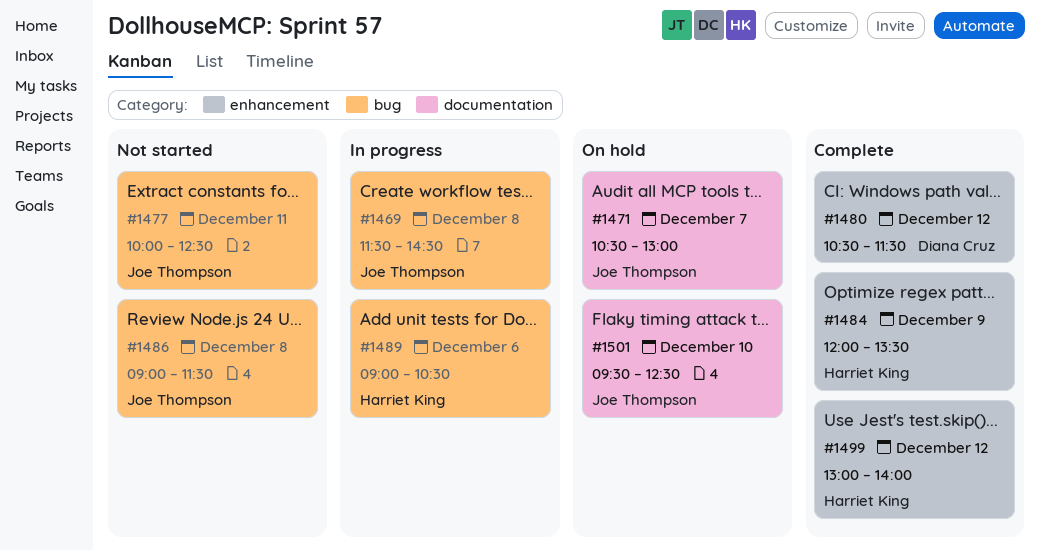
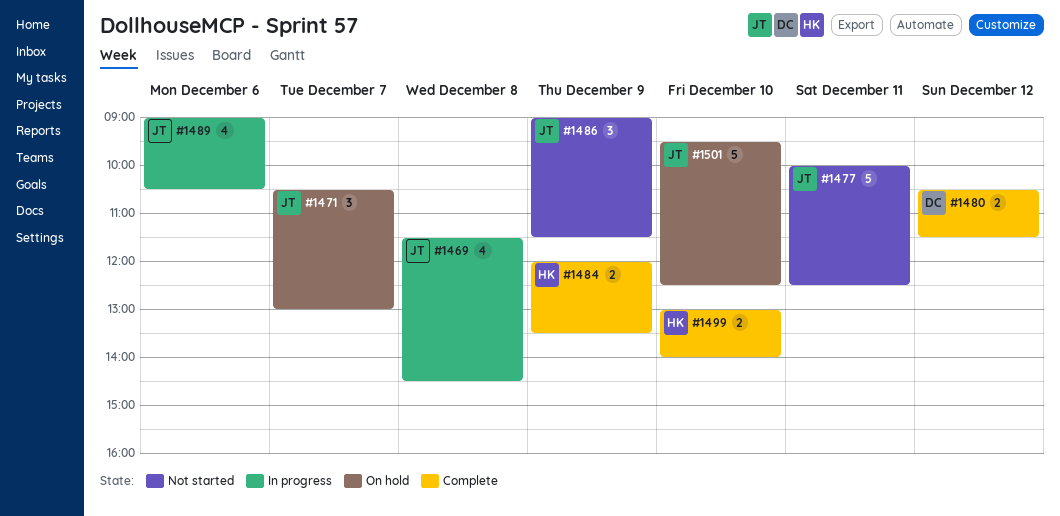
#1486, day: Dec 8 -> Dec 9
#1489, owner: Harriet King -> Joe Thompson
#1499, day: Dec 12 -> Dec 10

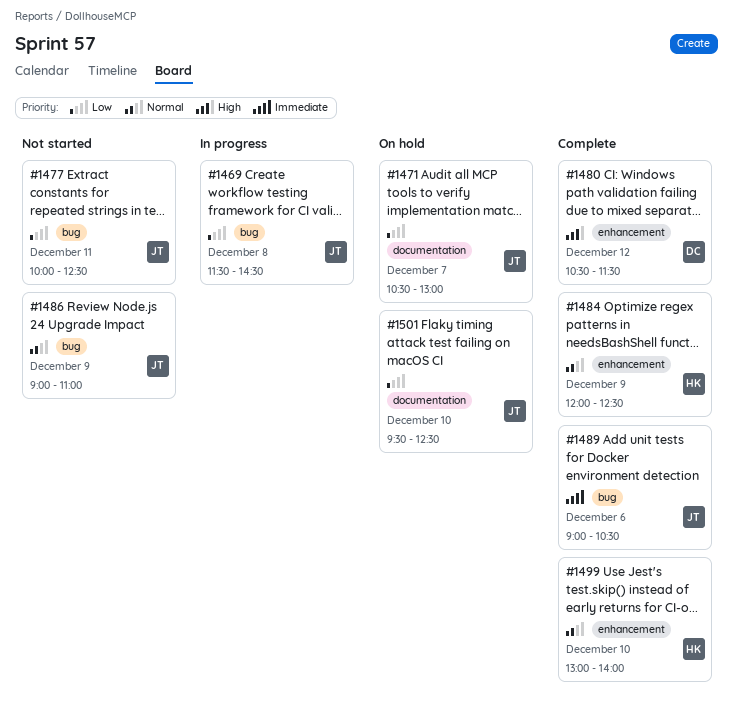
#1484, ends: 13:30 -> 12:30
#1486, ends: 11:30 -> 11:00
#1489, status: In progress -> Complete

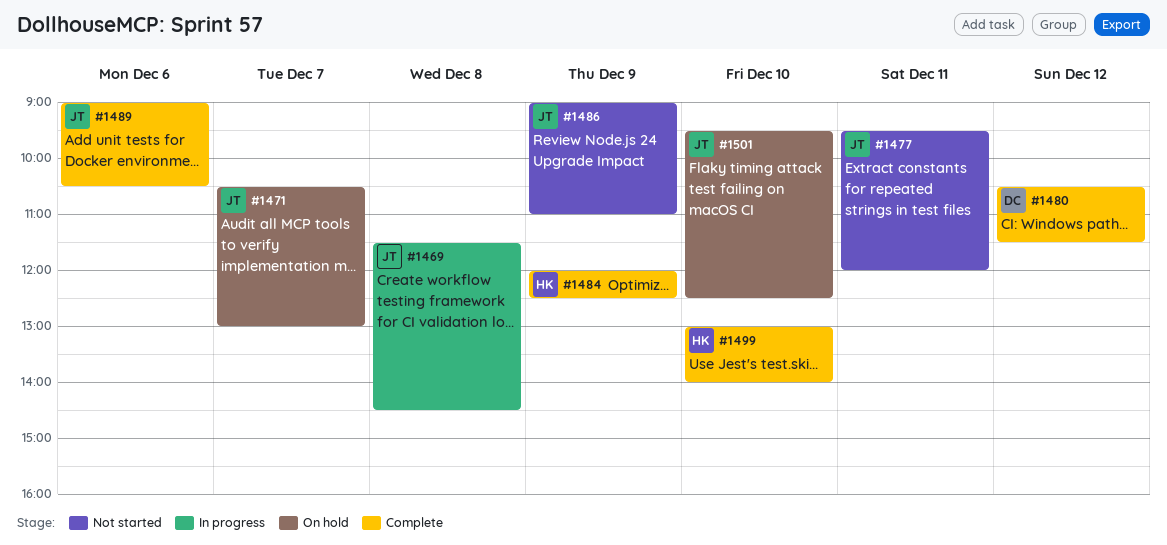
#1477, begins: 10:00 -> 09:30
#1477, ends: 12:30 -> 12:00

